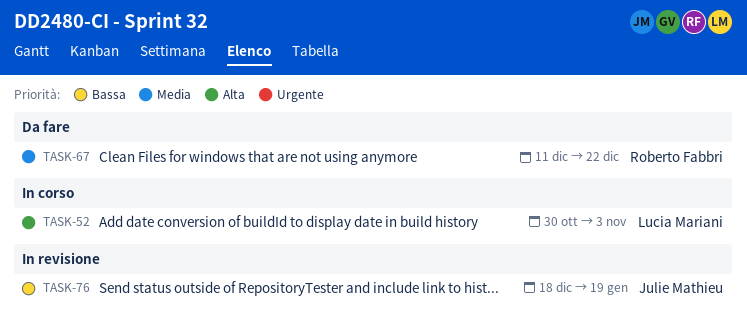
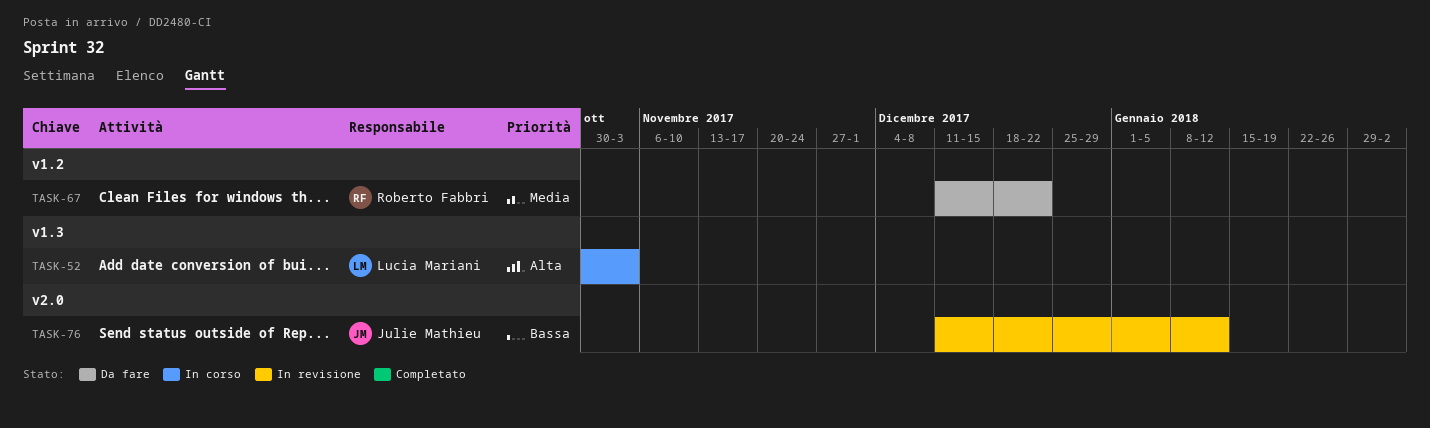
TASK-76, start: Dec 18 -> Dec 11
TASK-76, due: Jan 19 -> Jan 12

